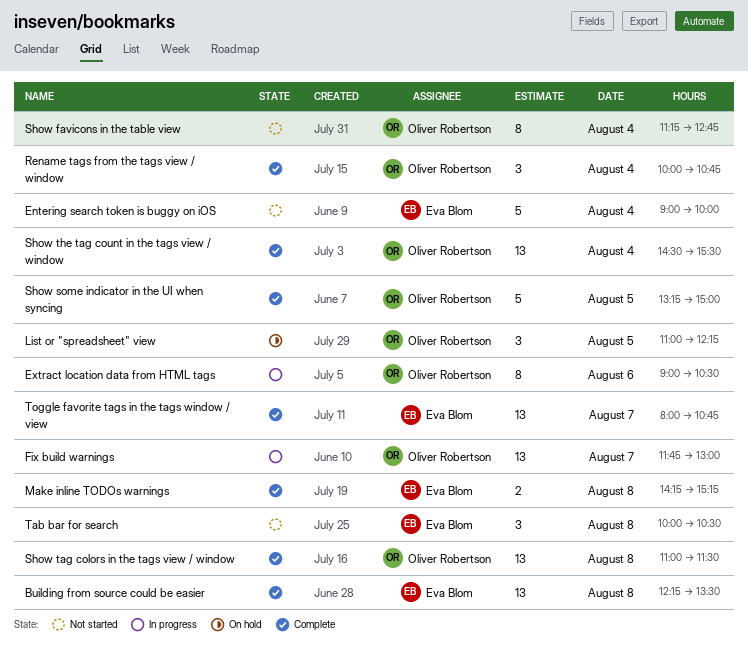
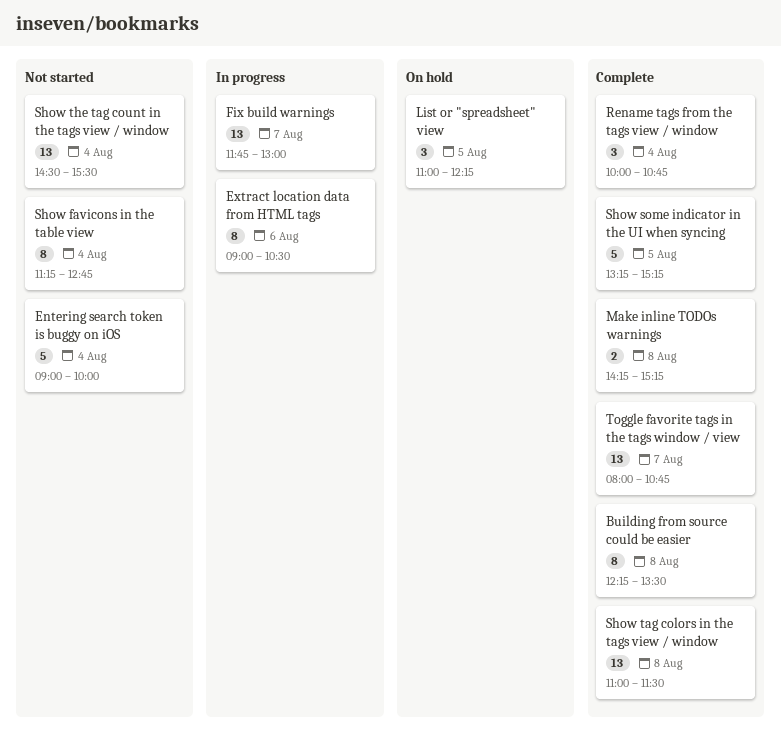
Building from source could be easier, estimate: 13 -> 8
Show some indicator in the UI when syncing, ends: 15:00 -> 15:15
Show the tag count in the tags view / window, status: Complete -> Not started
Tab bar for search: present -> none

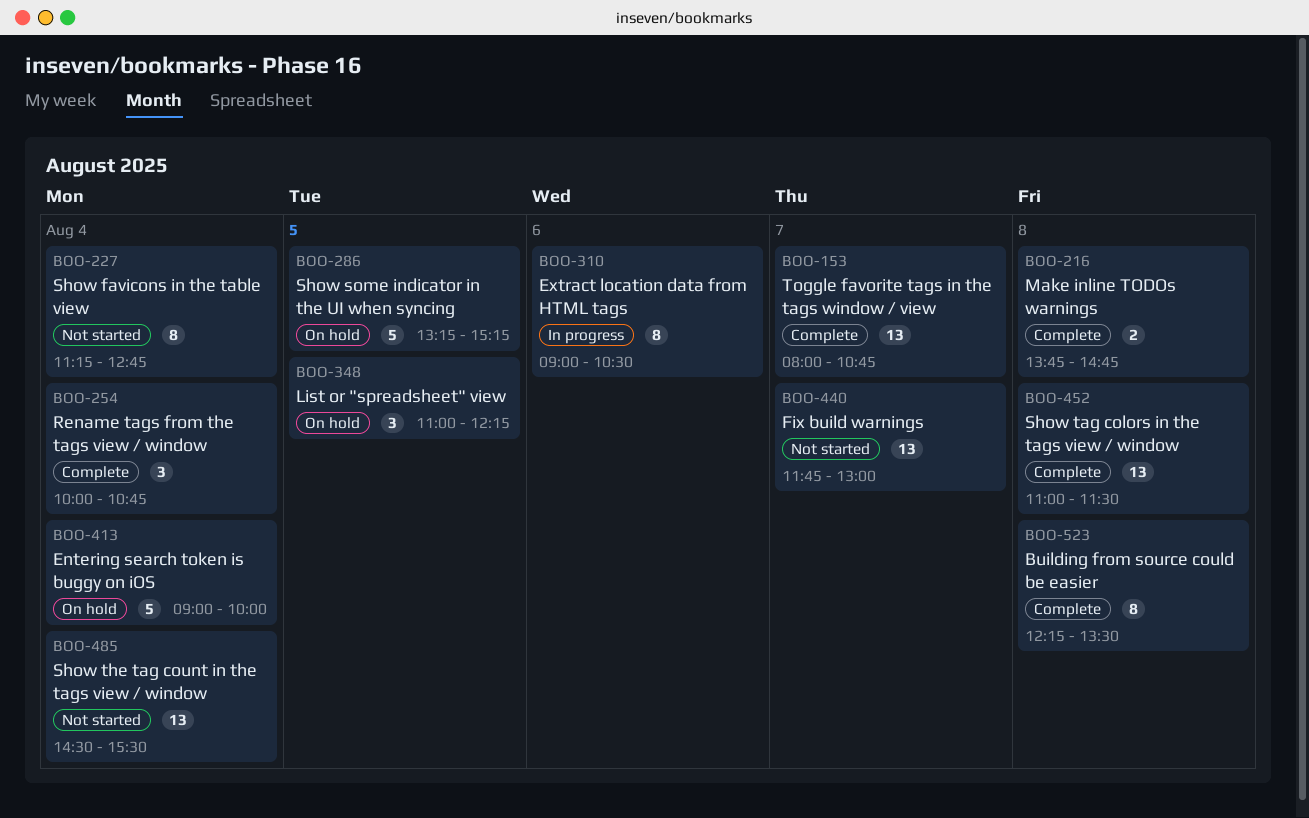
Entering search token is buggy on iOS, status: Not started -> On hold
Fix build warnings, status: In progress -> Not started
Make inline TODOs warnings, begins: 14:15 -> 13:45
Make inline TODOs warnings, ends: 15:15 -> 14:45
Show some indicator in the UI when syncing, status: Complete -> On hold

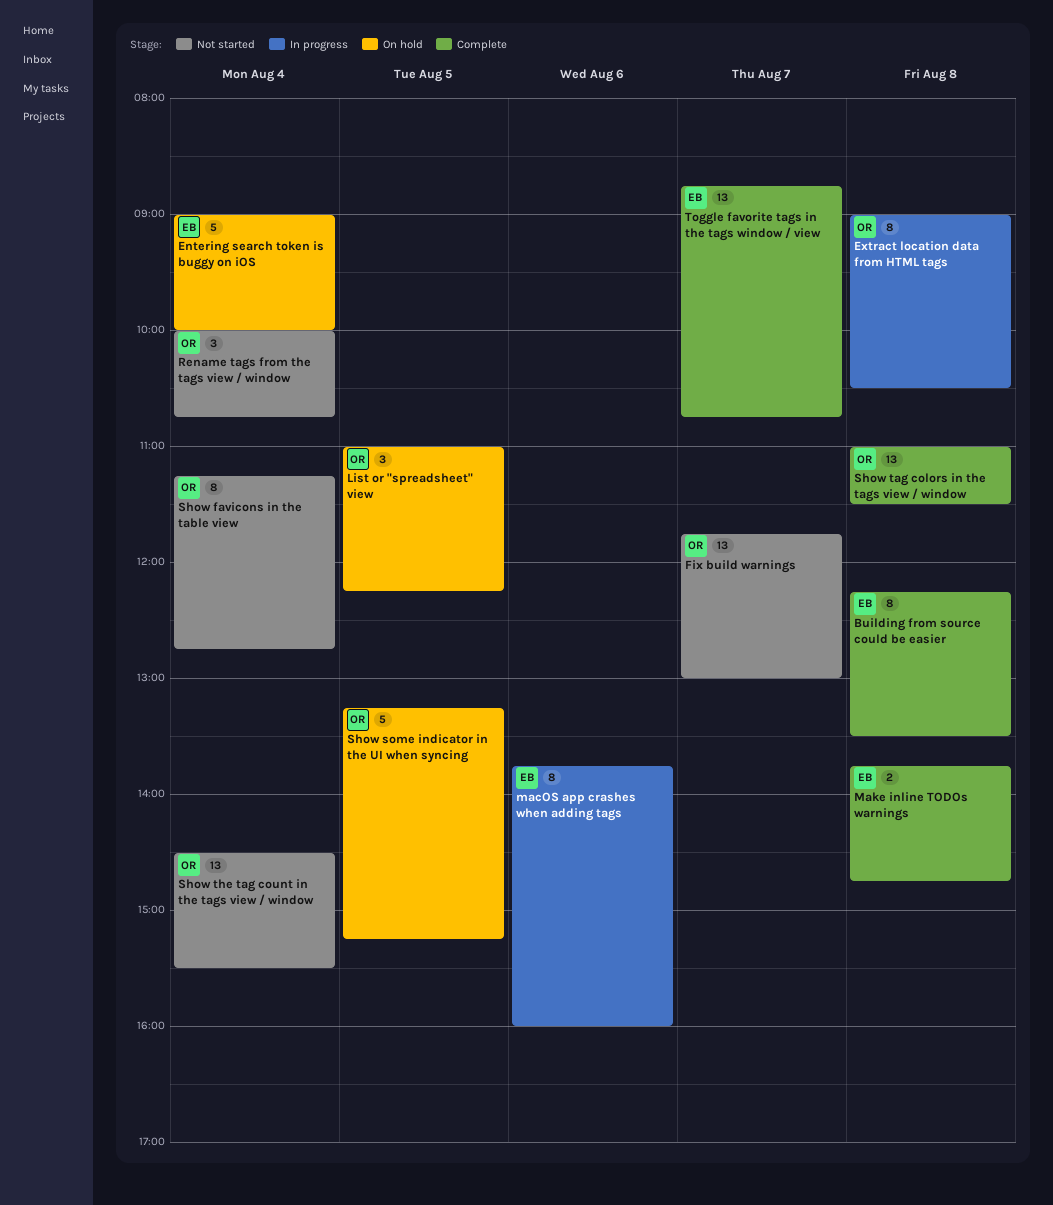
Extract location data from HTML tags, day: Aug 6 -> Aug 8
macOS app crashes when adding tags: none -> present
Rename tags from the tags view / window, status: Complete -> Not started
Toggle favorite tags in the tags window / view, begins: 08:00 -> 08:45

